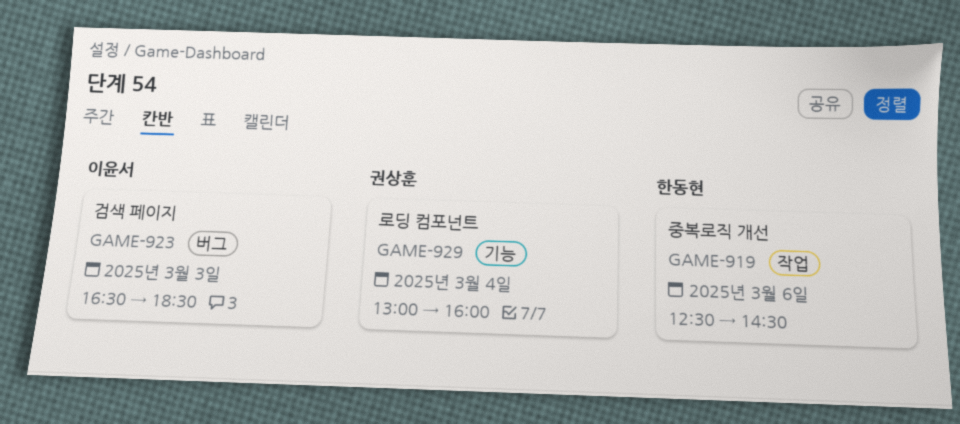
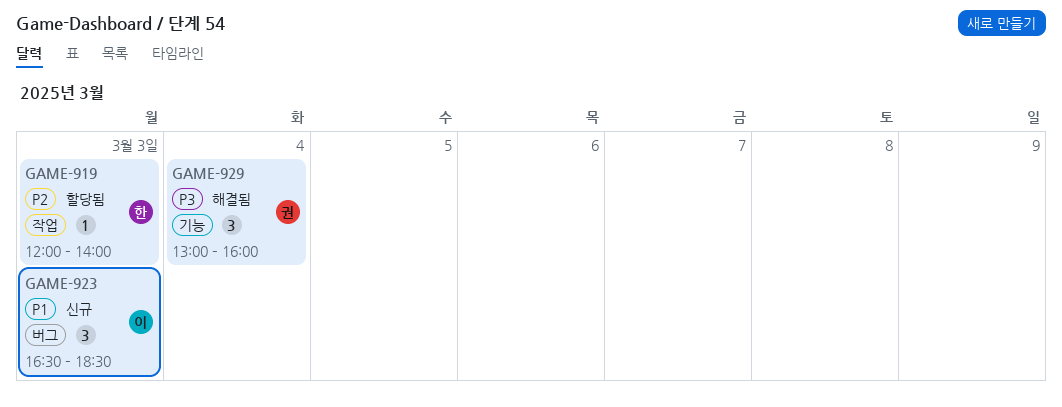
GAME-919, day: Mar 6 -> Mar 3
GAME-919, begins: 12:30 -> 12:00
GAME-919, ends: 14:30 -> 14:00

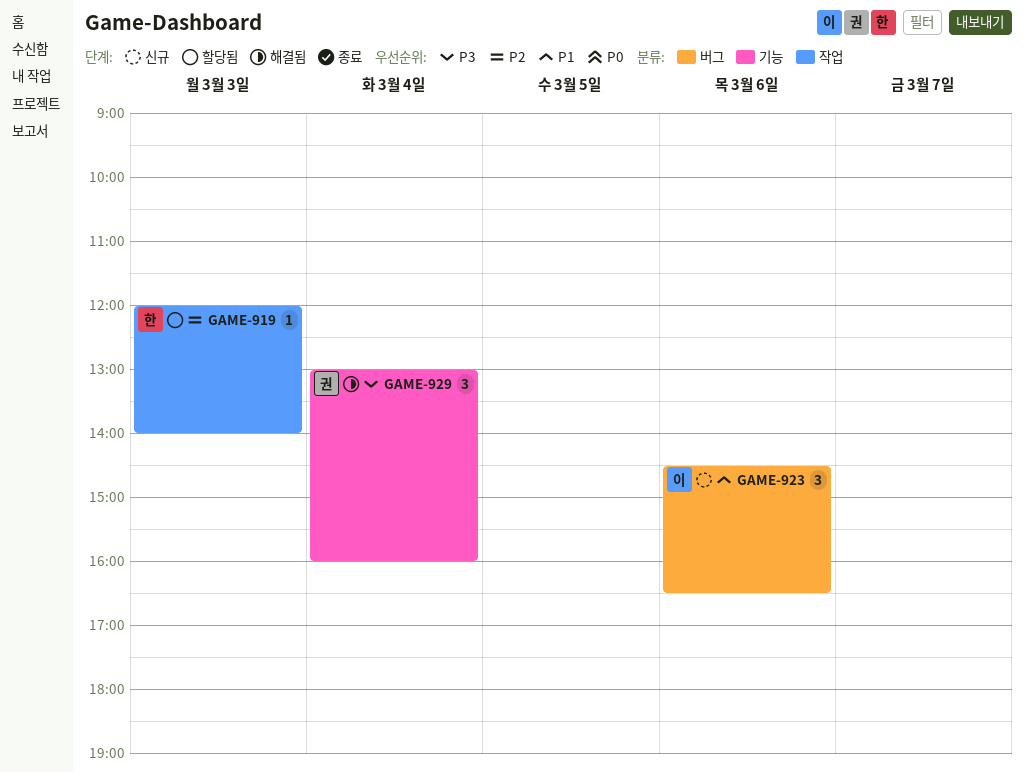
GAME-923, day: Mar 3 -> Mar 6
GAME-923, begins: 16:30 -> 14:30
GAME-923, ends: 18:30 -> 16:30

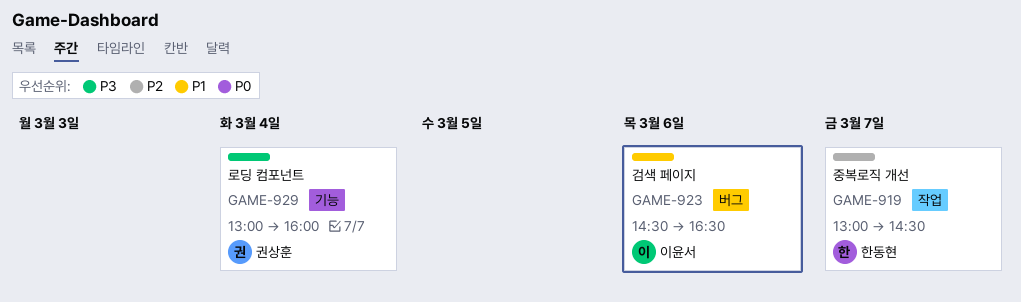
GAME-919, day: Mar 3 -> Mar 7
GAME-919, begins: 12:00 -> 13:00
GAME-919, ends: 14:00 -> 14:30

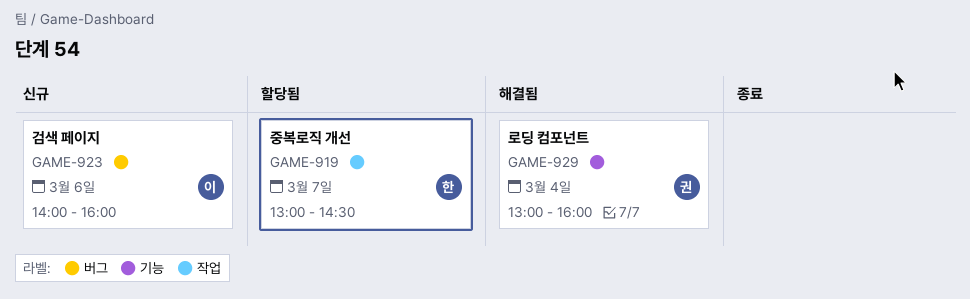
GAME-923, begins: 14:30 -> 14:00
GAME-923, ends: 16:30 -> 16:00

